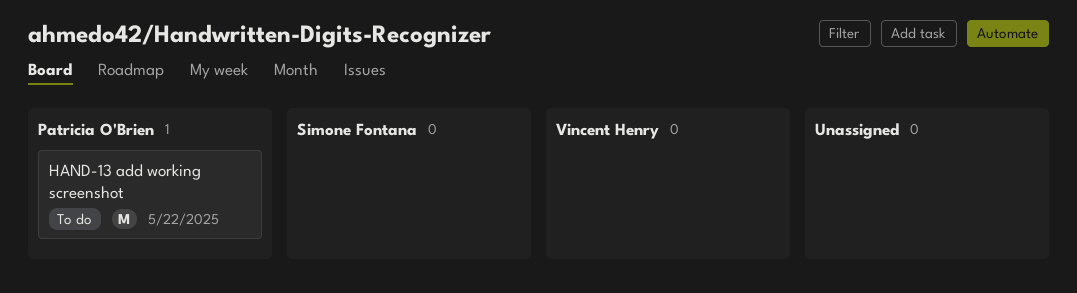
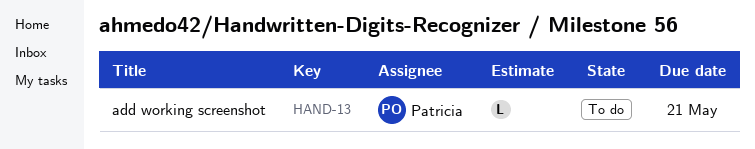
HAND-13, estimate: M -> L
HAND-13, due: May 22 -> May 21

